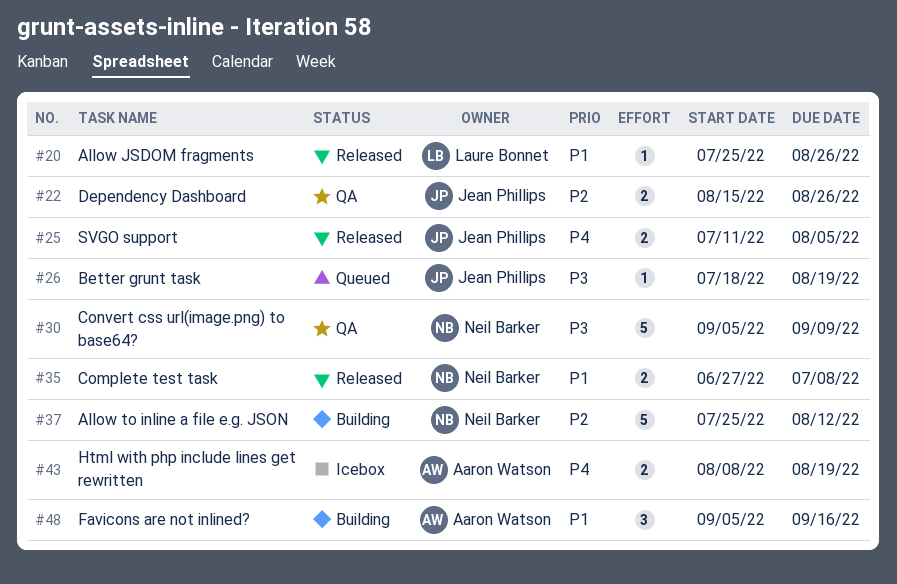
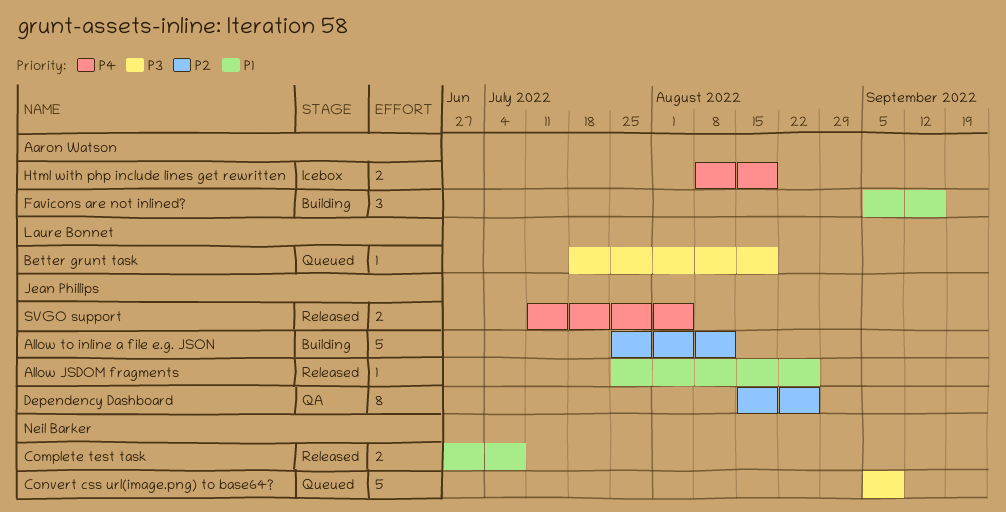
Allow JSDOM fragments, owner: Laure Bonnet -> Jean Phillips
Allow to inline a file e.g. JSON, owner: Neil Barker -> Jean Phillips
Better grunt task, owner: Jean Phillips -> Laure Bonnet
Convert css url(image.png) to base64?, status: QA -> Queued
Dependency Dashboard, estimate: 2 -> 8

